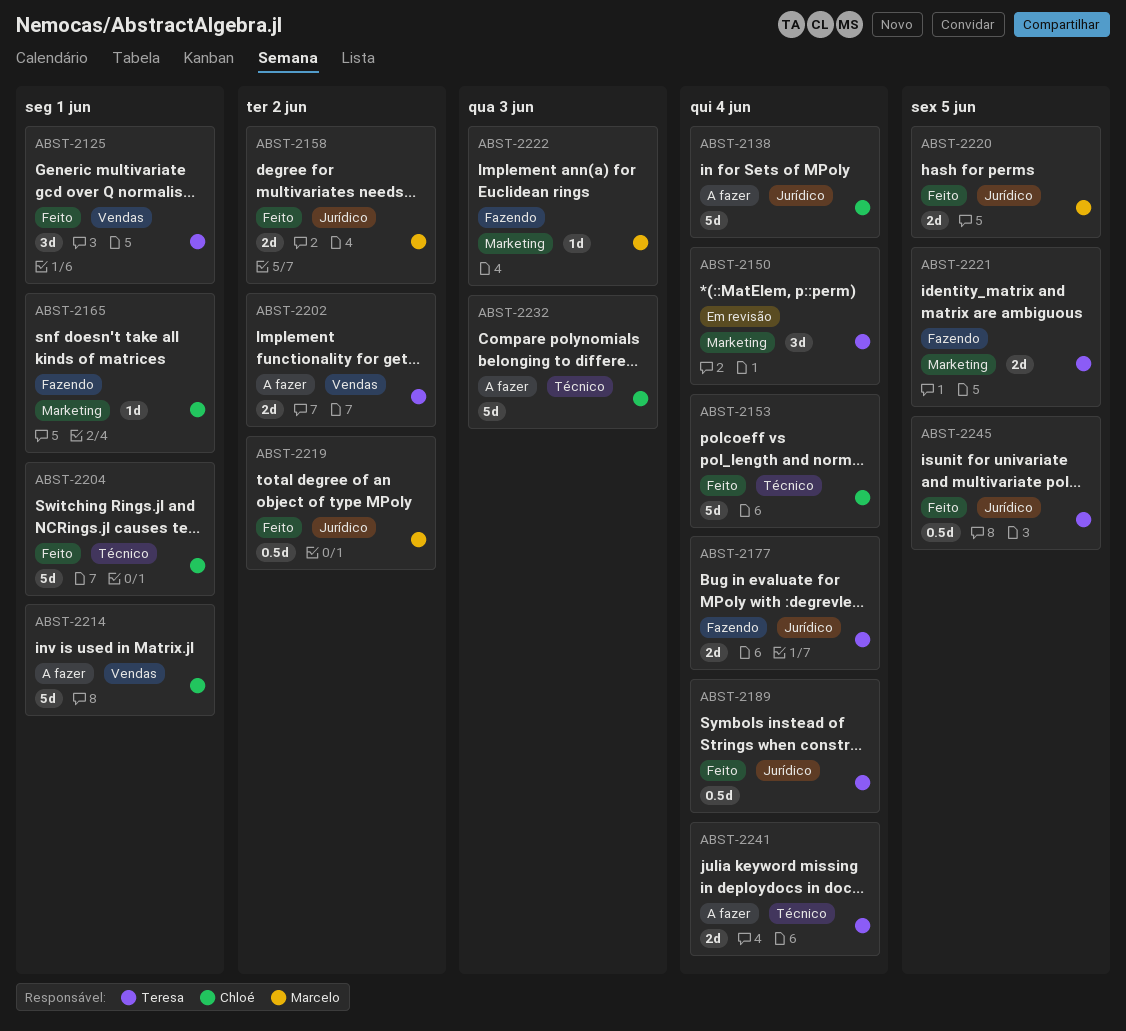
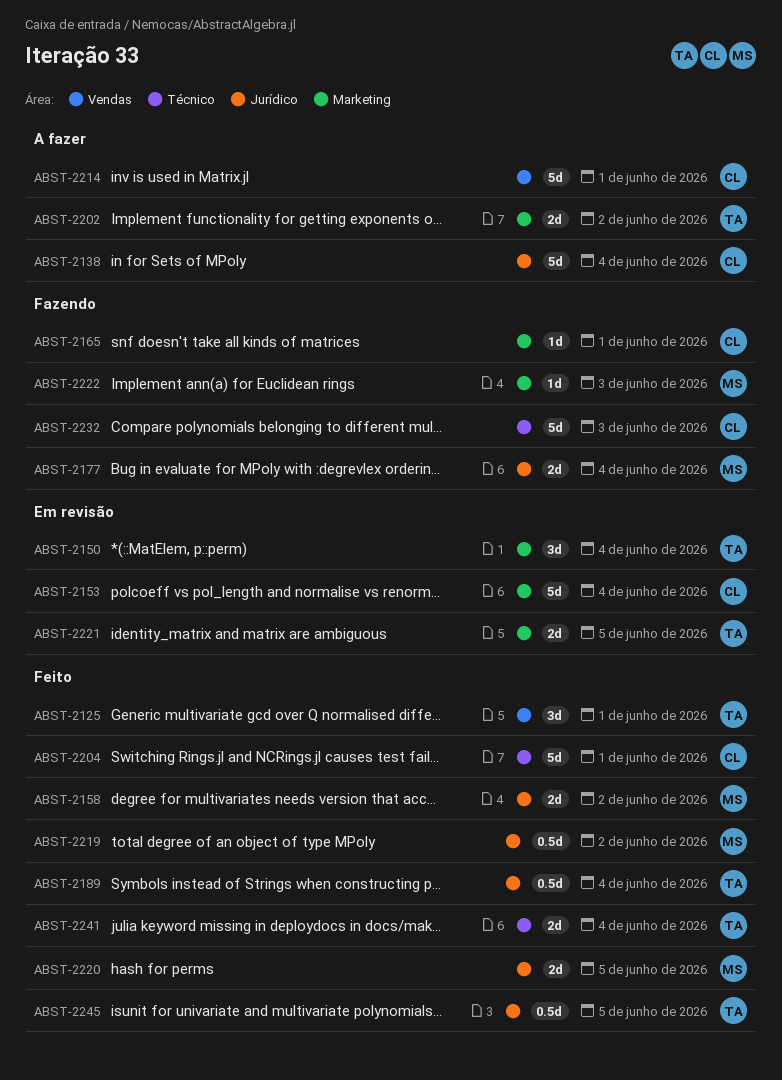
ABST-2153, status: Feito -> Em revisão
ABST-2153, label: Técnico -> Marketing
ABST-2177, owner: Teresa -> Marcelo
ABST-2202, label: Vendas -> Marketing
ABST-2221, status: Fazendo -> Em revisão
ABST-2232, status: A fazer -> Fazendo
ABST-2241, status: A fazer -> Feito

